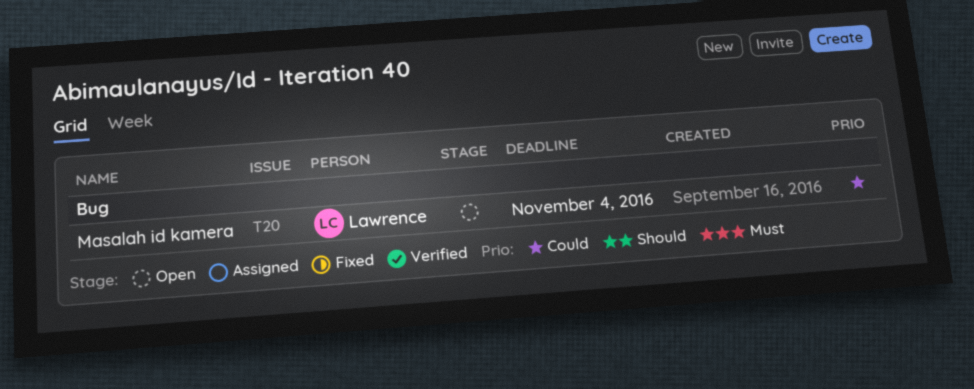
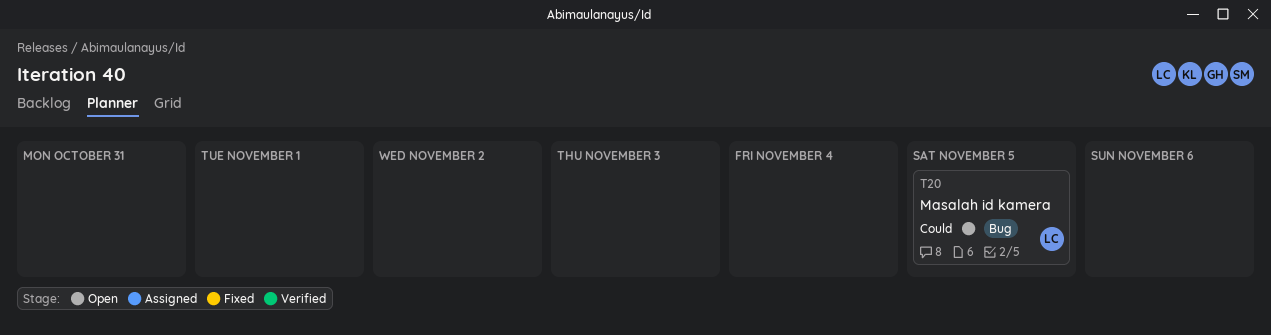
T20, due: Nov 4 -> Nov 5

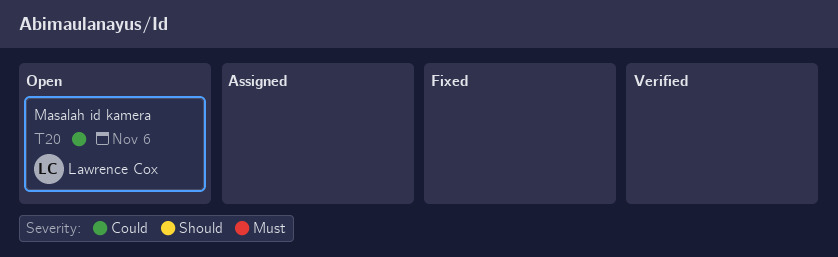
T20, due: Nov 5 -> Nov 6

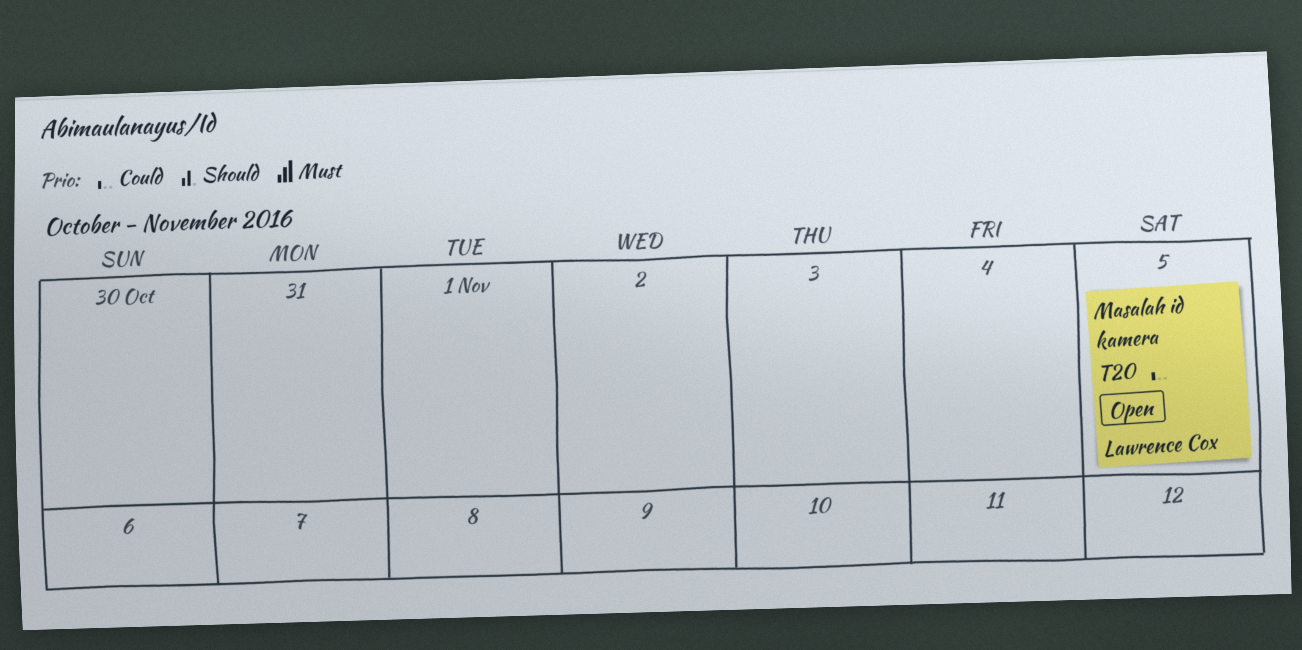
T20, due: Nov 6 -> Nov 5

